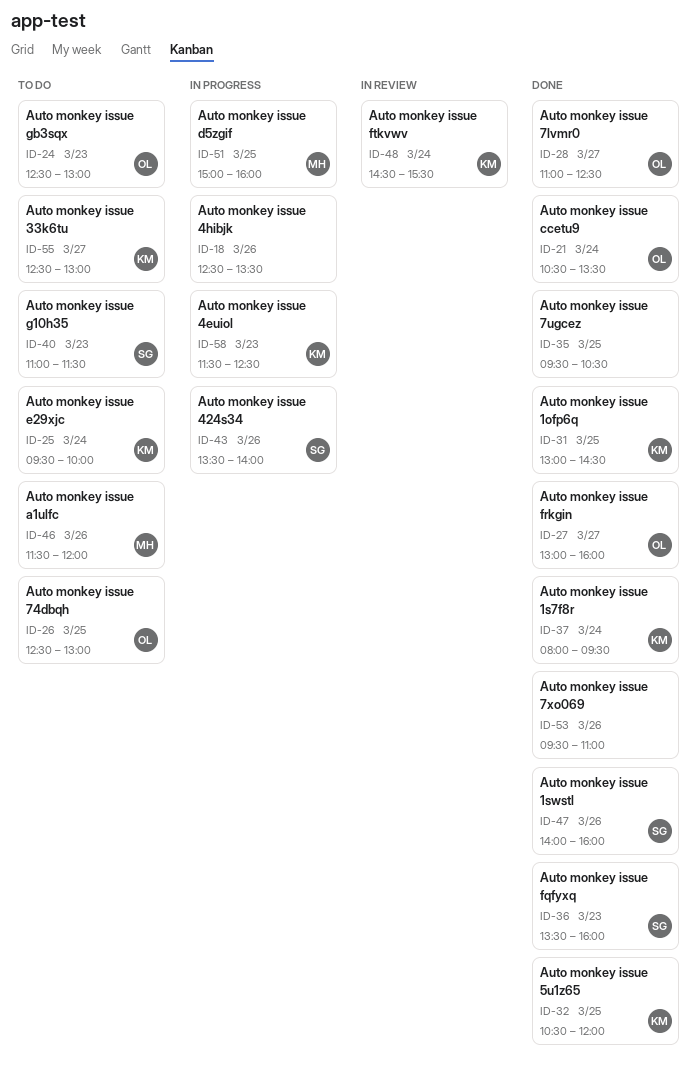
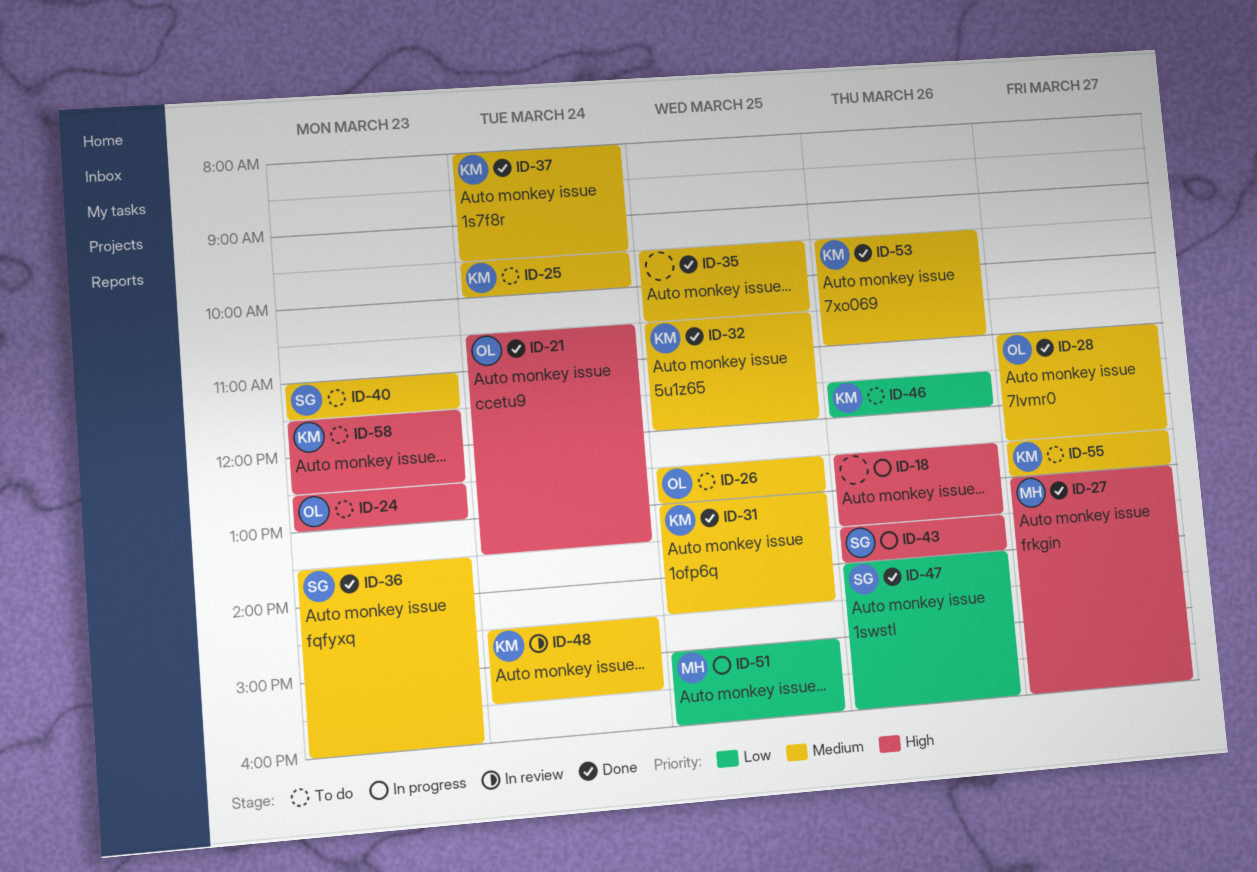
ID-27, owner: OL -> MH
ID-46, owner: MH -> KM
ID-53, owner: none -> KM
ID-58, status: In progress -> To do

